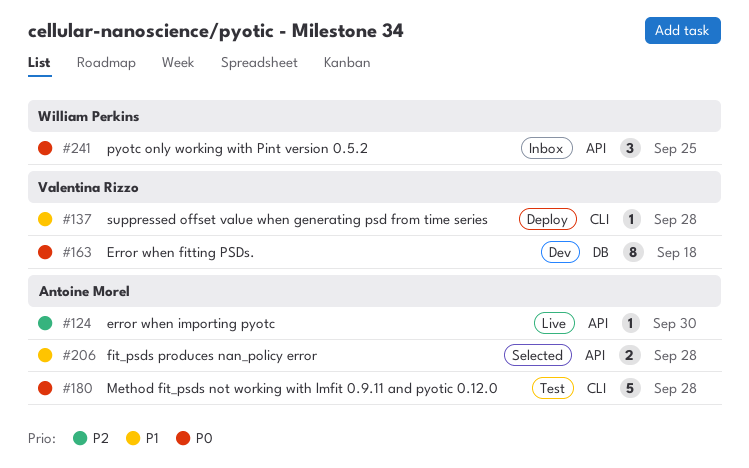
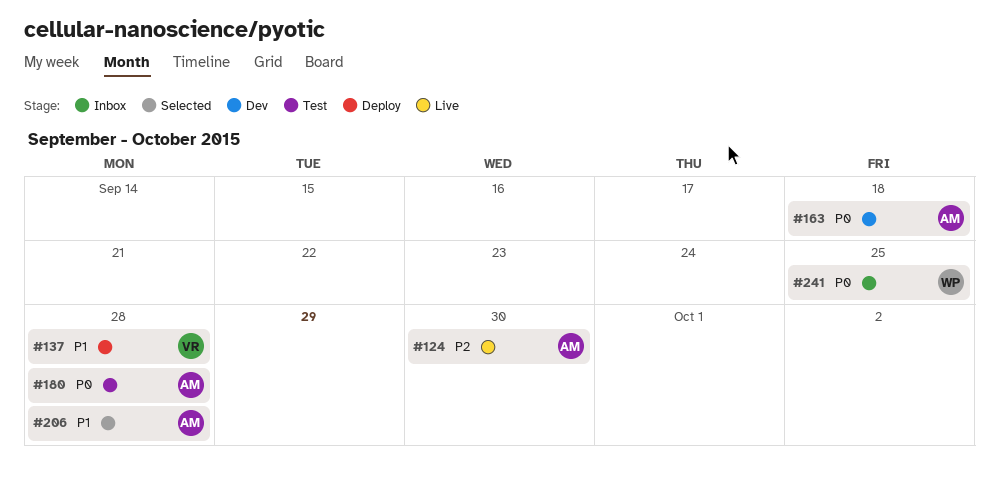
#163, owner: Valentina Rizzo -> Antoine Morel

